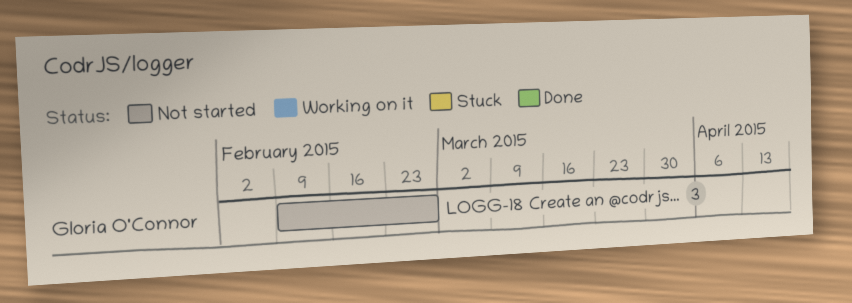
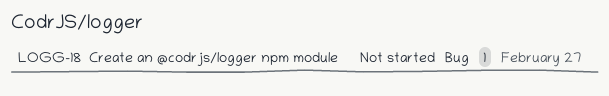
LOGG-18, estimate: 3 -> 1

